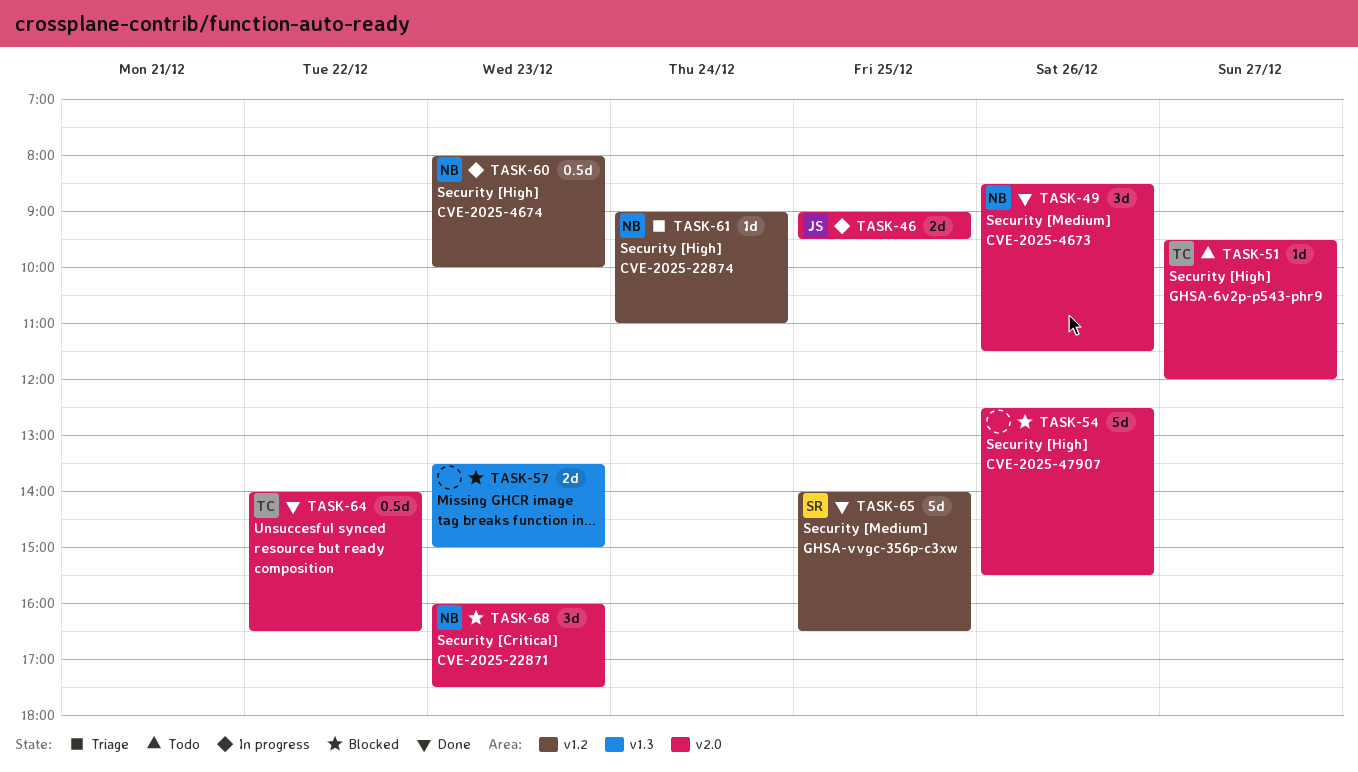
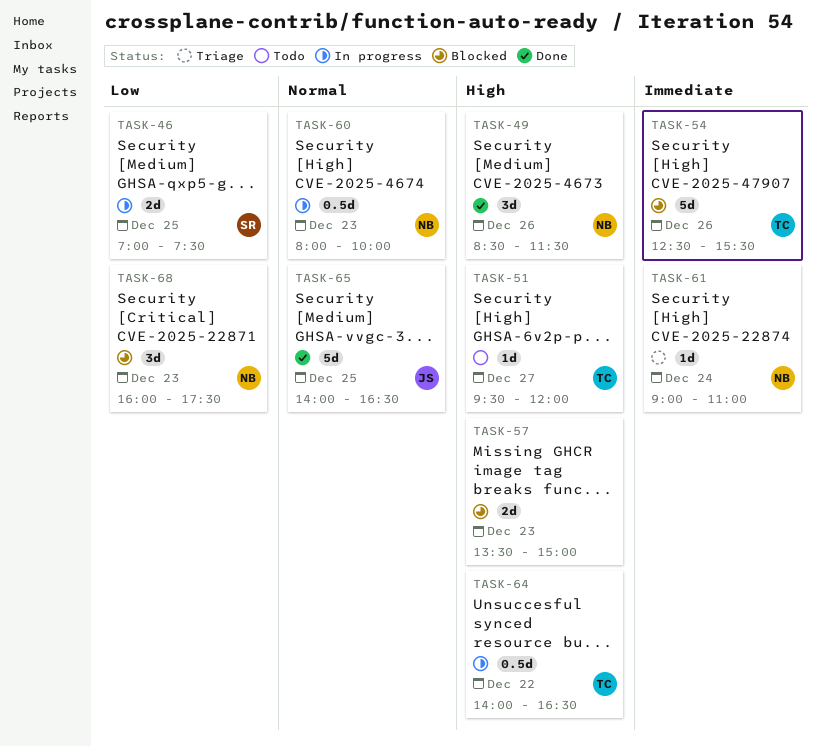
TASK-46, owner: JS -> SR
TASK-46, begins: 09:00 -> 07:00
TASK-46, ends: 09:30 -> 07:30
TASK-54, owner: none -> TC
TASK-64, status: Done -> In progress
TASK-65, owner: SR -> JS

